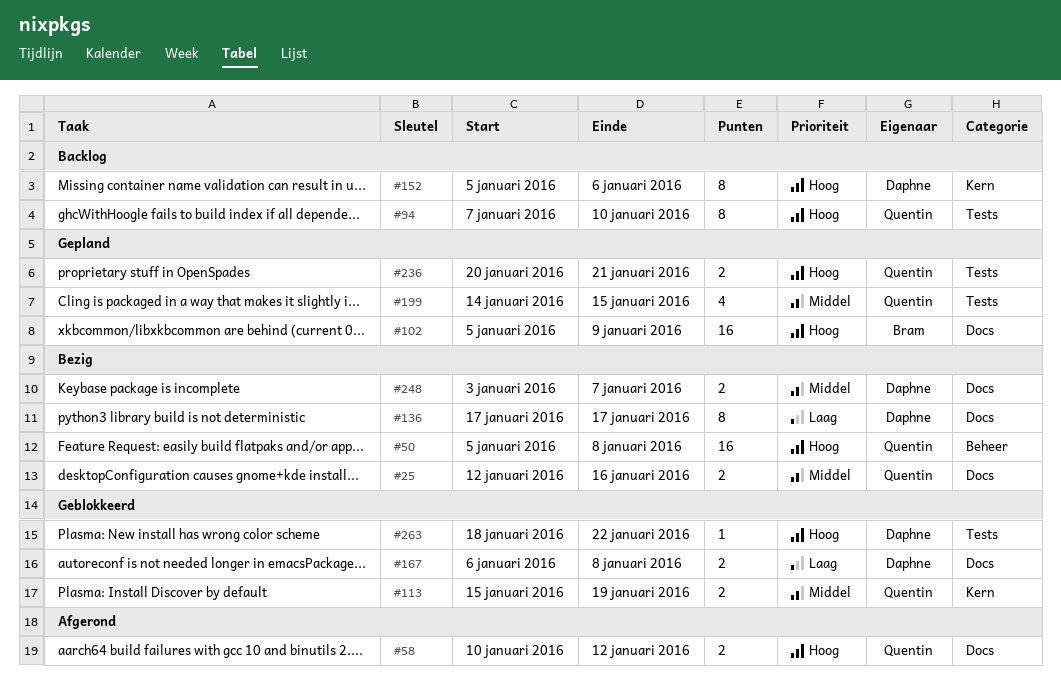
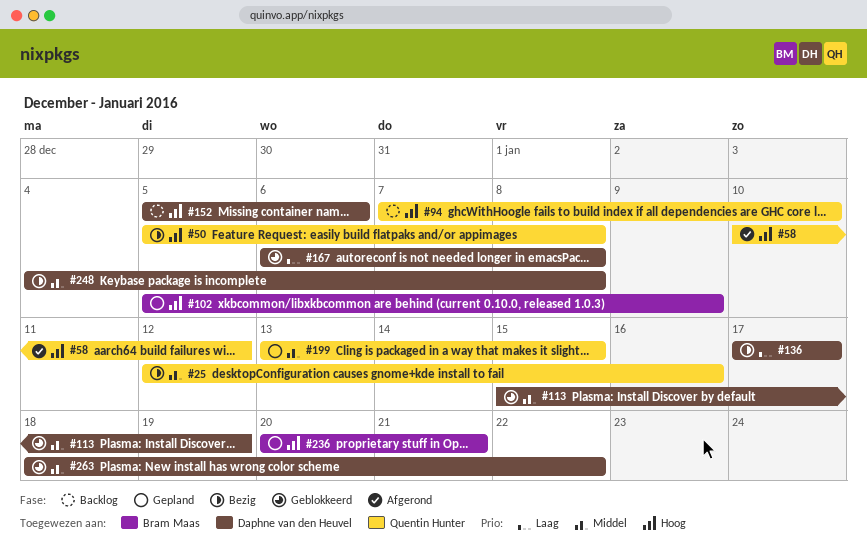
#113, owner: Quentin Hunter -> Daphne van den Heuvel
#199, start: Jan 14 -> Jan 13
#236, owner: Quentin Hunter -> Bram Maas
#248, start: Jan 3 -> Jan 4
#248, due: Jan 7 -> Jan 8
#263, priority: Hoog -> Middel

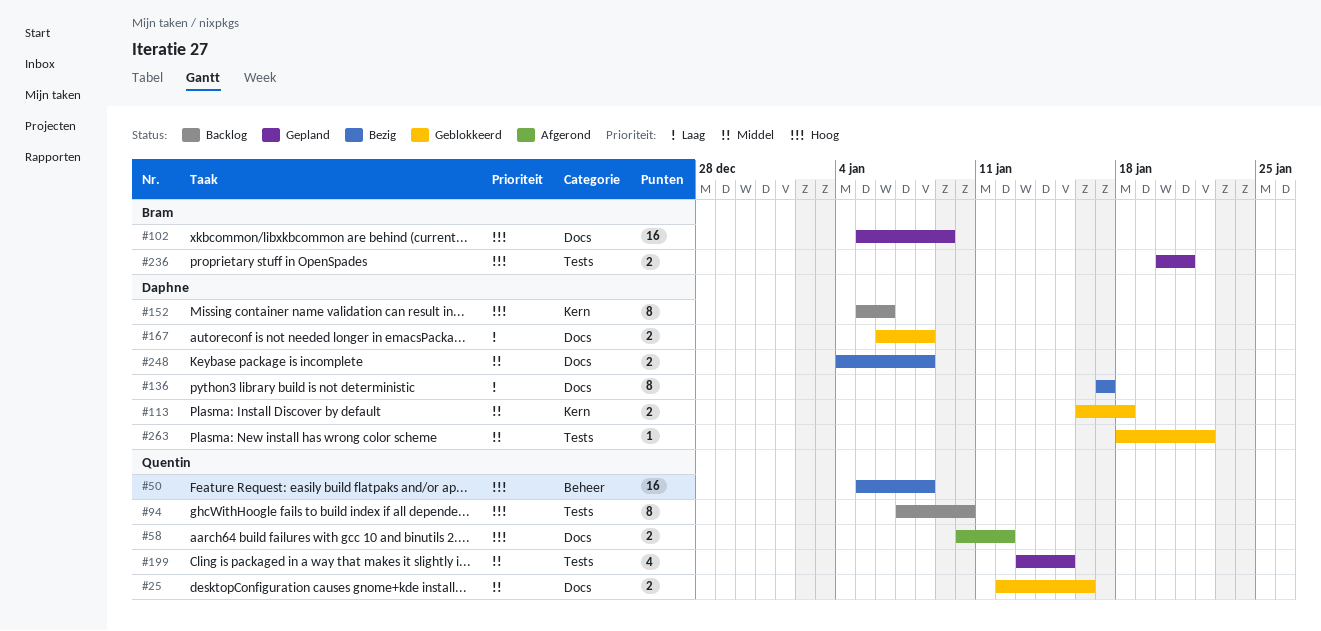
#25, status: Bezig -> Geblokkeerd
#113, start: Jan 15 -> Jan 16
#113, due: Jan 19 -> Jan 18

